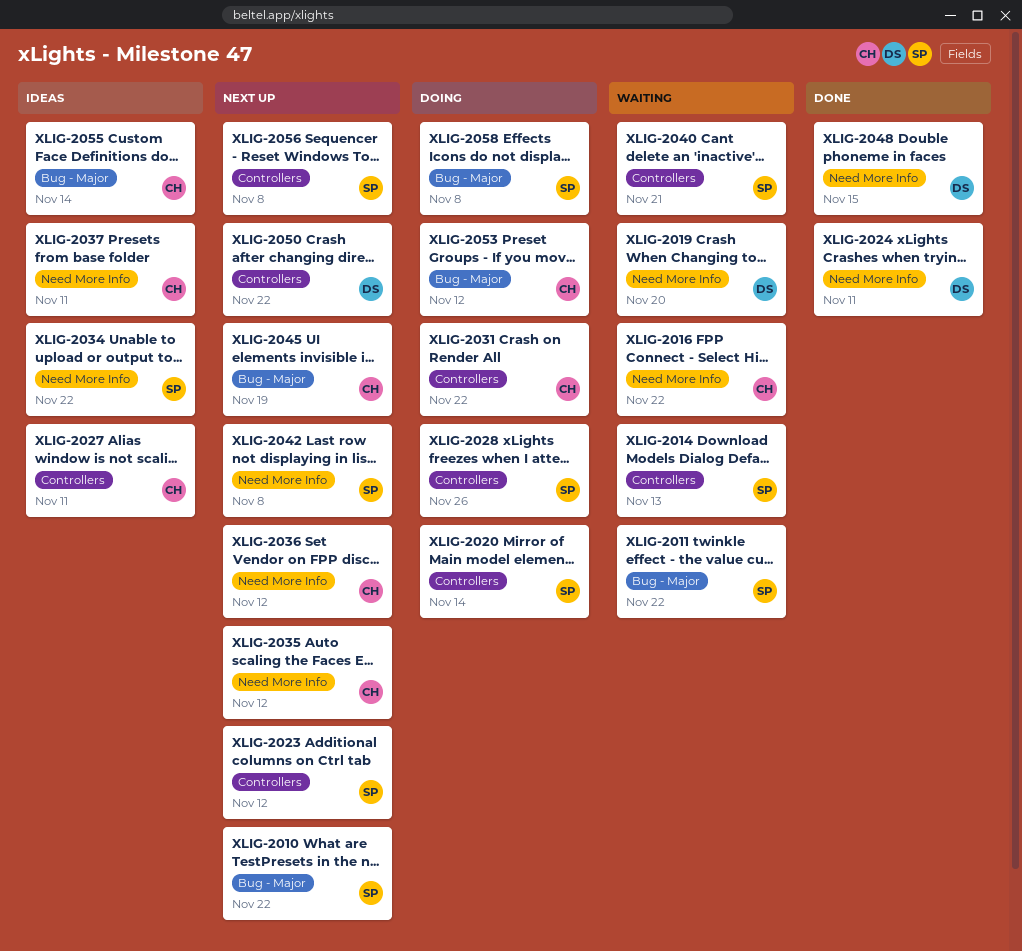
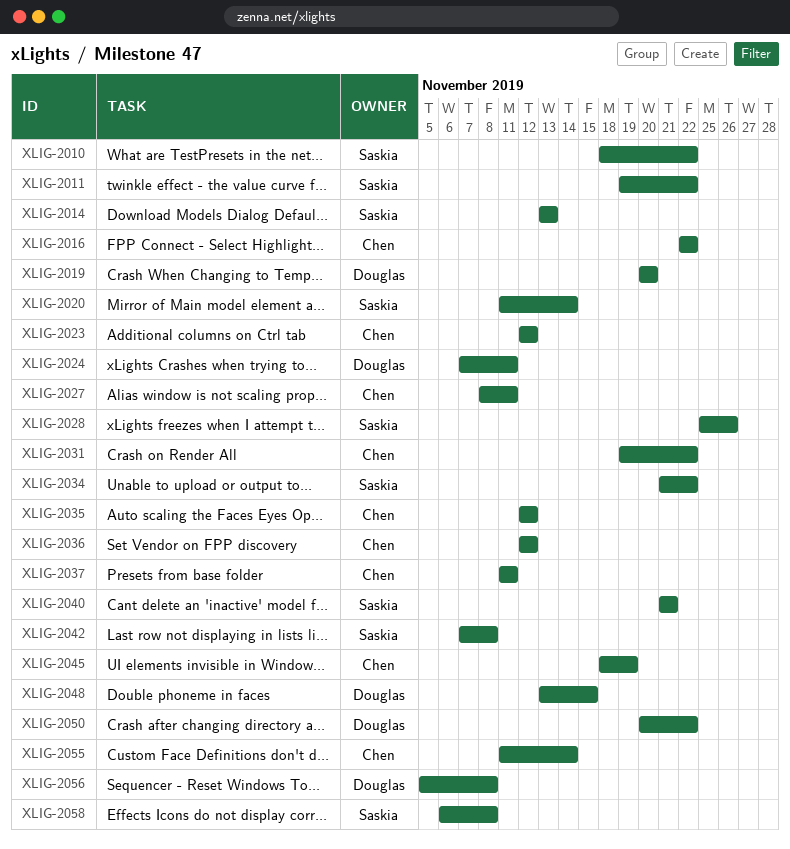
XLIG-2023, owner: Saskia -> Chen
XLIG-2053: present -> none
XLIG-2056, owner: Saskia -> Douglas

